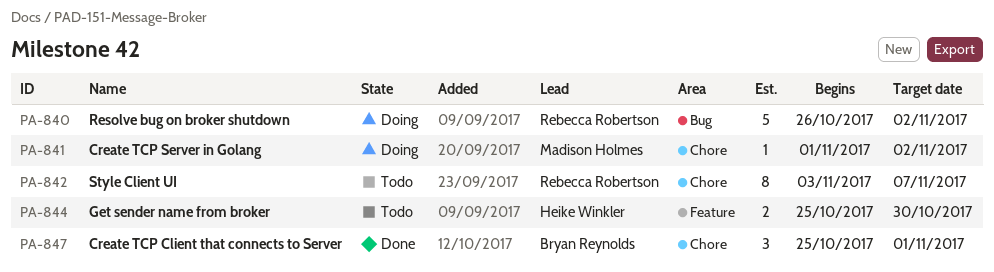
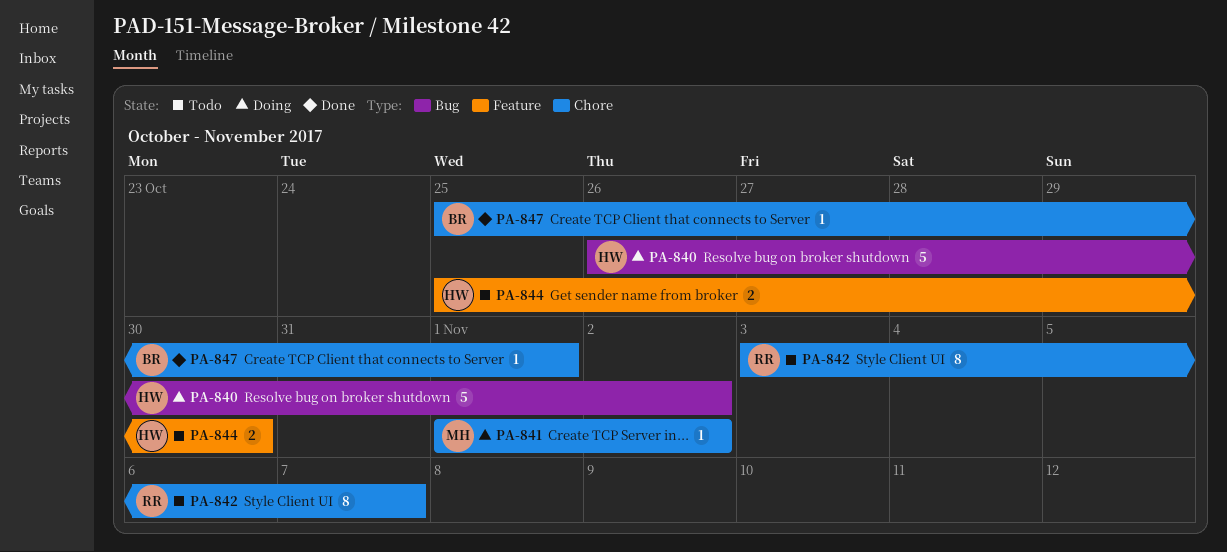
PA-840, owner: Rebecca Robertson -> Heike Winkler
PA-847, estimate: 3 -> 1

